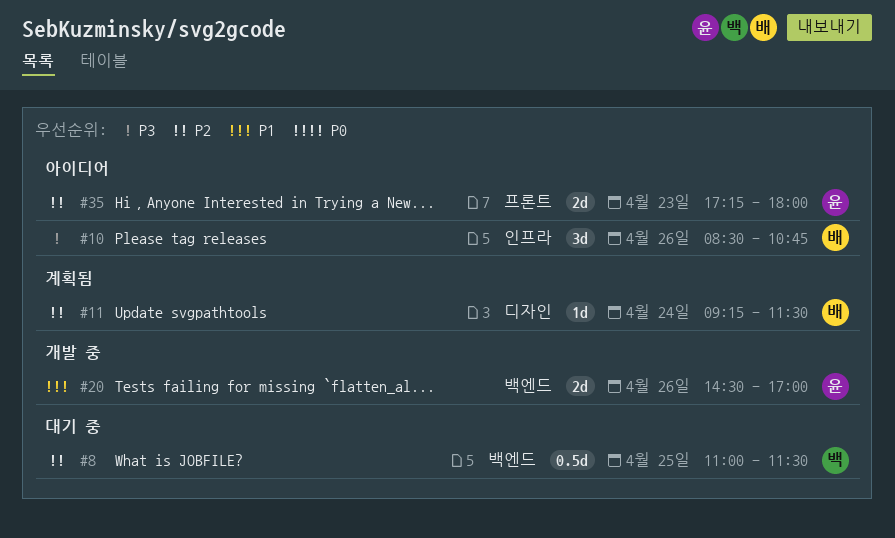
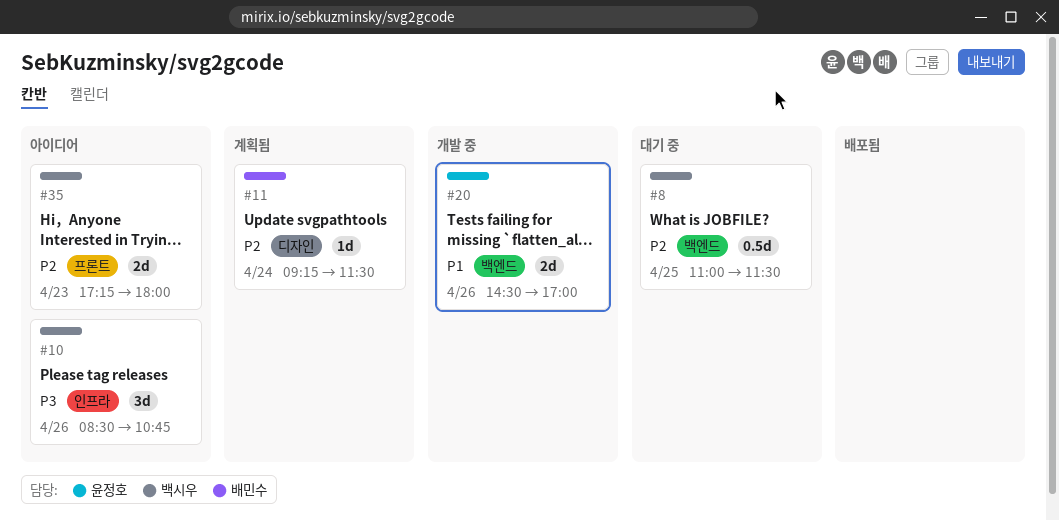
#10, owner: 배민수 -> 백시우
#35, owner: 윤정호 -> 백시우

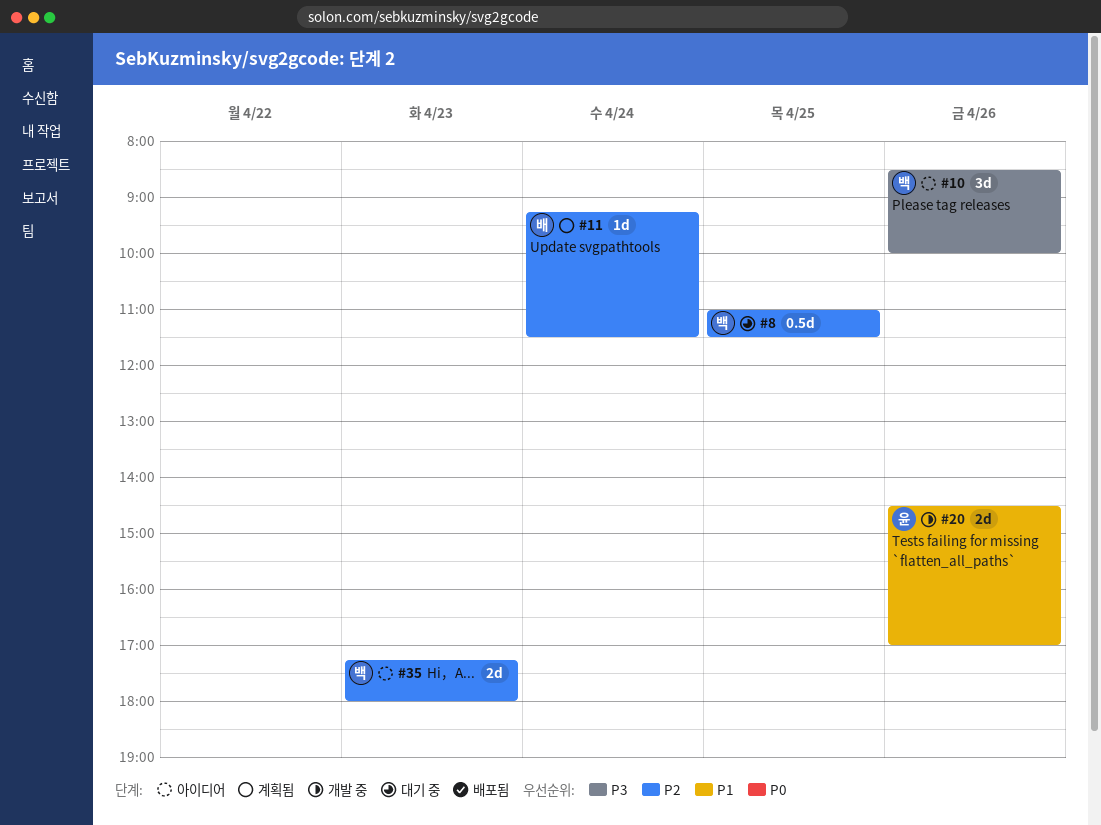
#10, ends: 10:45 -> 10:00

